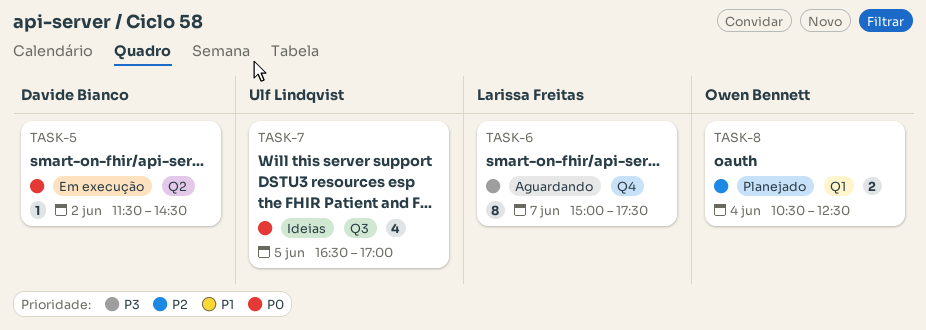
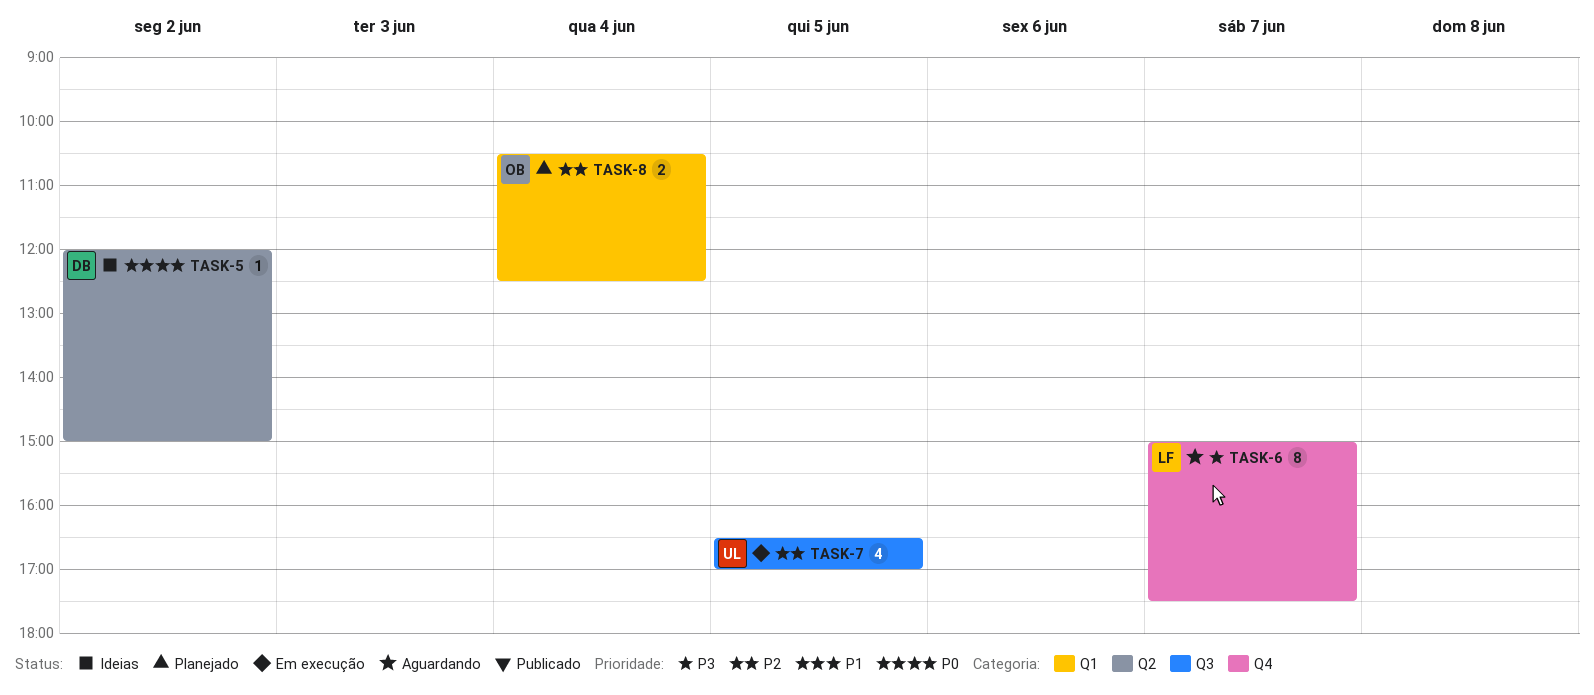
TASK-5, status: Em execução -> Ideias
TASK-5, begins: 11:30 -> 12:00
TASK-5, ends: 14:30 -> 15:00
TASK-7, status: Ideias -> Em execução
TASK-7, priority: P0 -> P2

